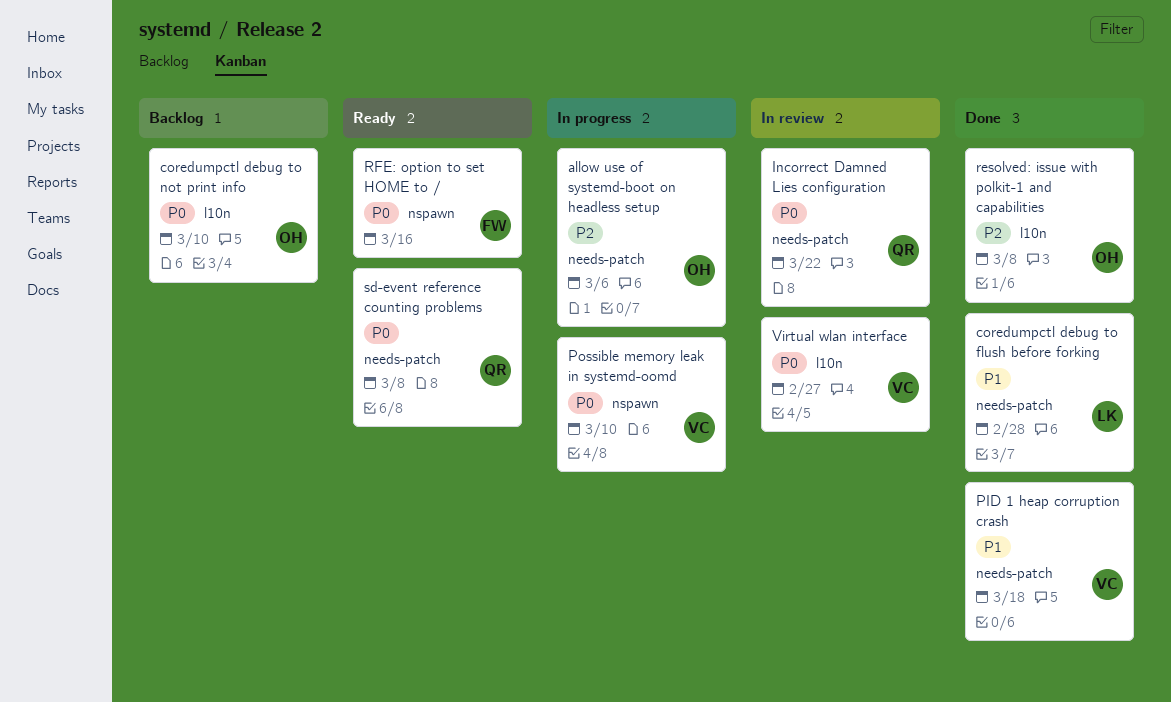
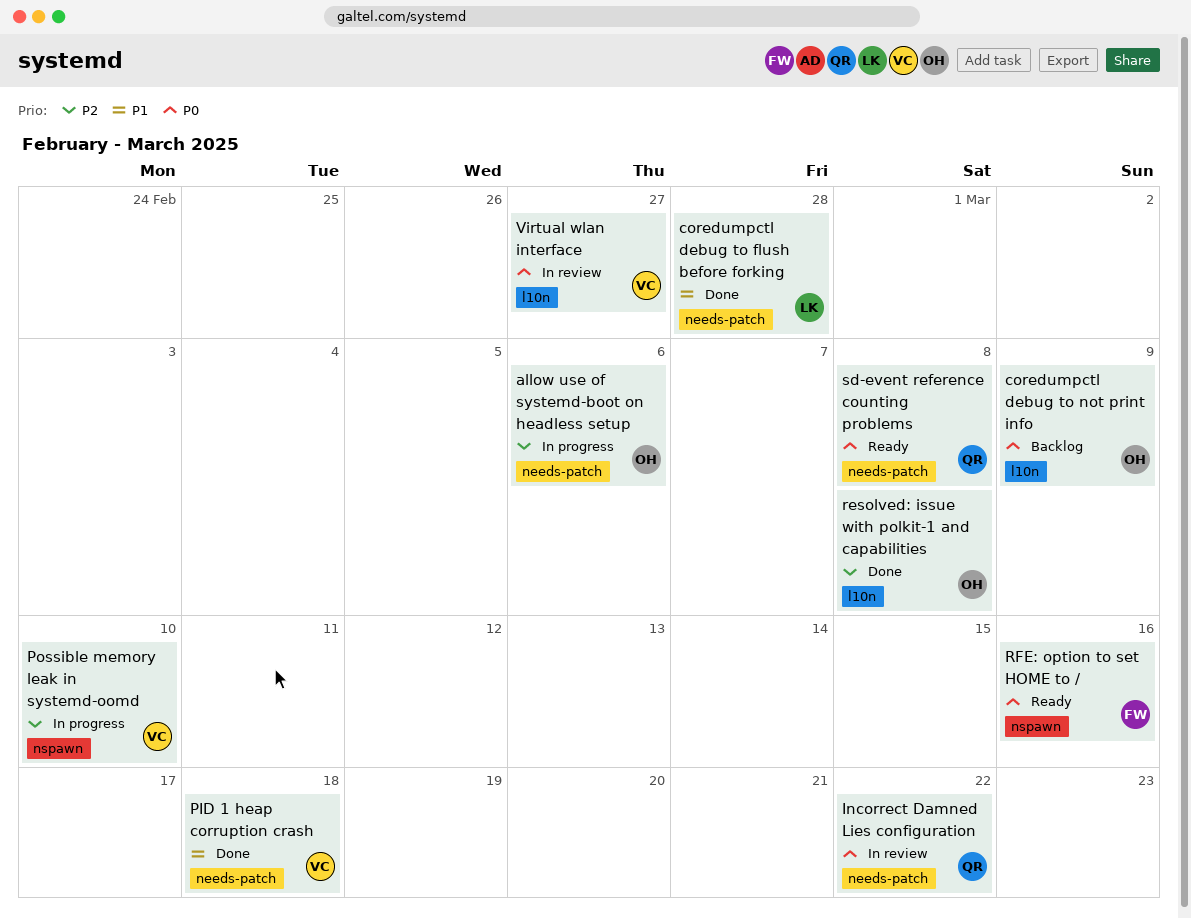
coredumpctl debug to not print info, due: Mar 10 -> Mar 9
Possible memory leak in systemd-oomd, priority: P0 -> P2

